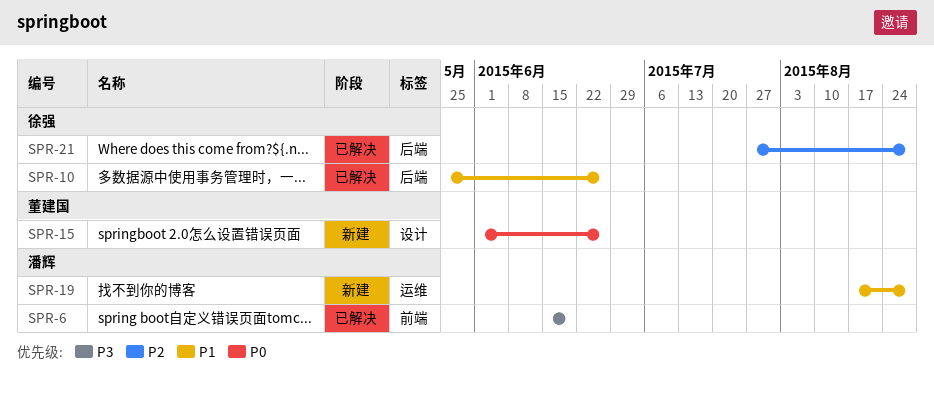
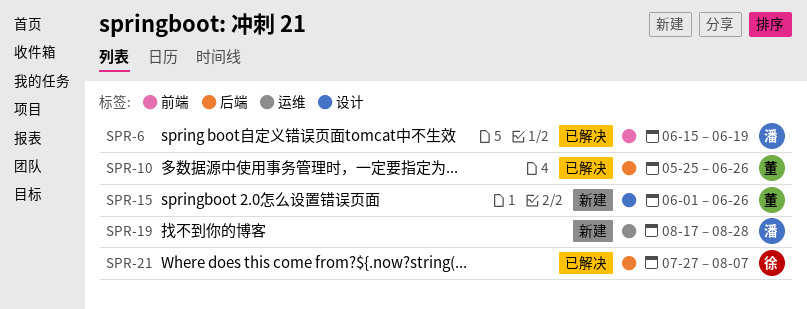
SPR-10, owner: 徐强 -> 董建国
SPR-21, due: Aug 28 -> Aug 7

